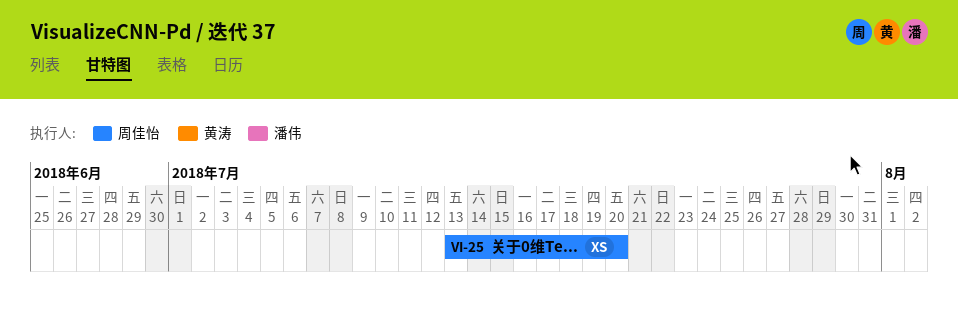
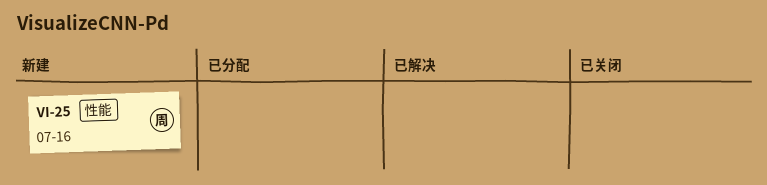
VI-25, due: Jul 20 -> Jul 16

